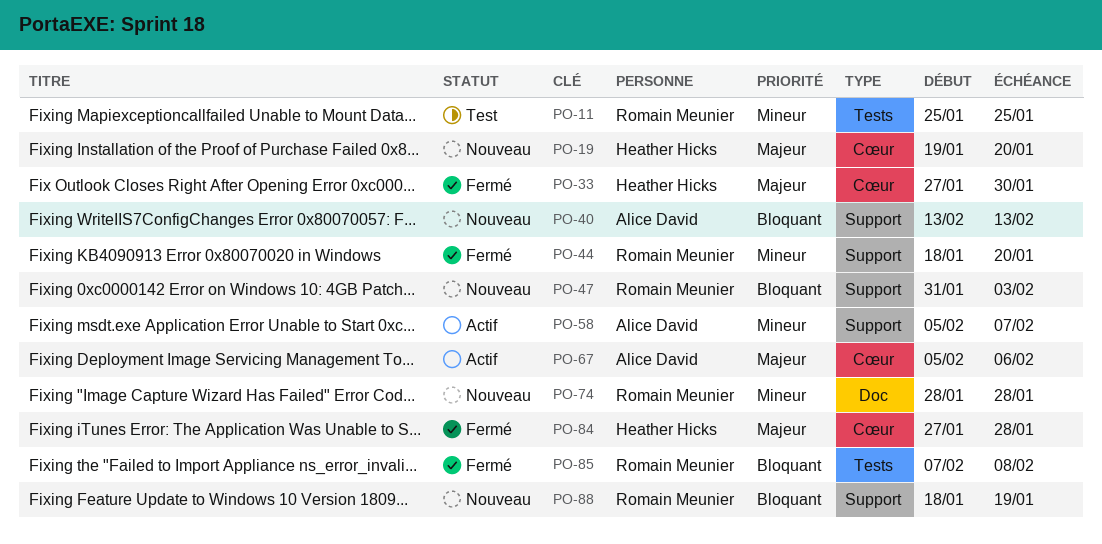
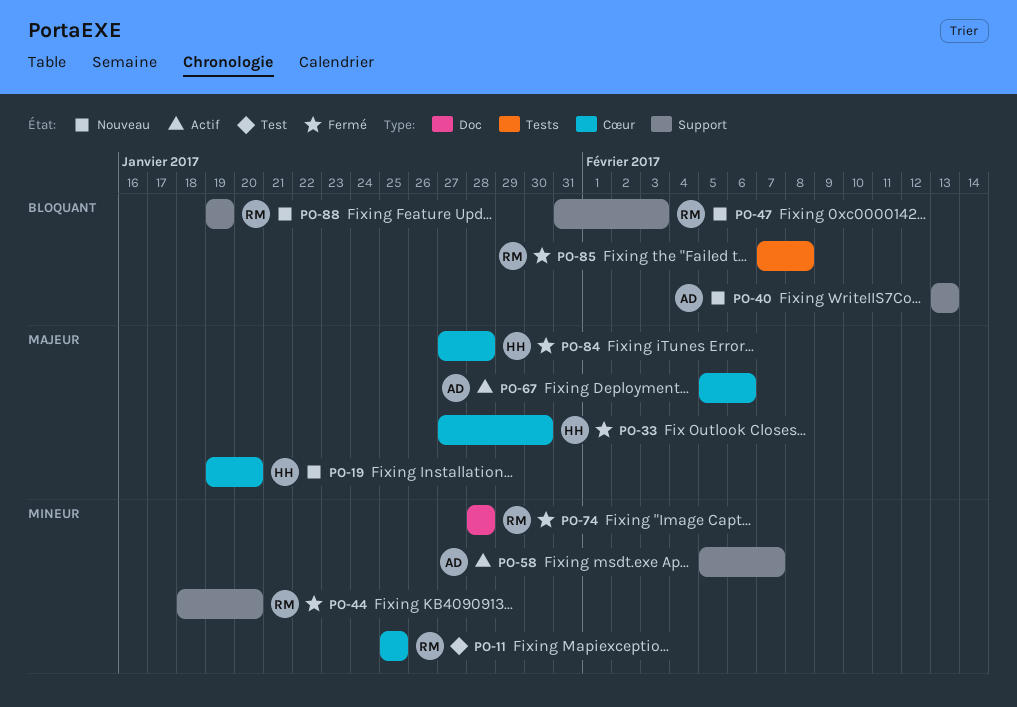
PO-11, label: Tests -> Cœur
PO-74, status: Nouveau -> Fermé
PO-88, start: Jan 18 -> Jan 19

